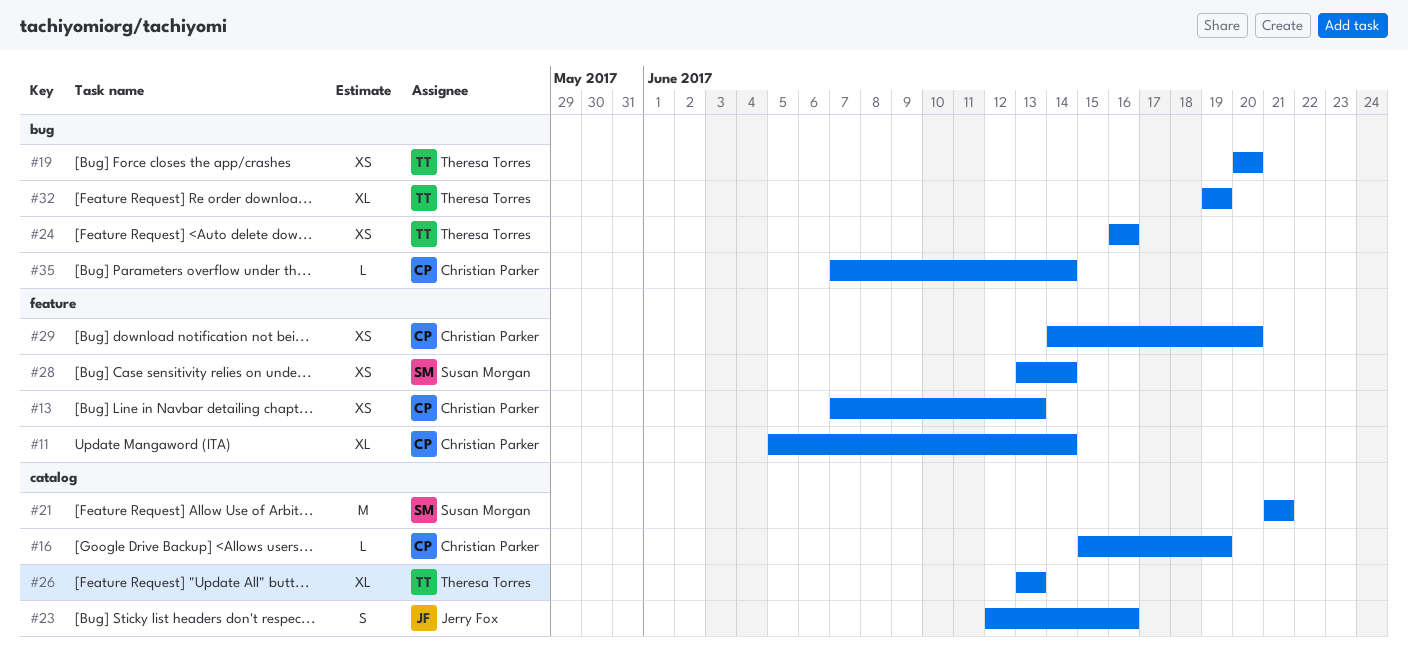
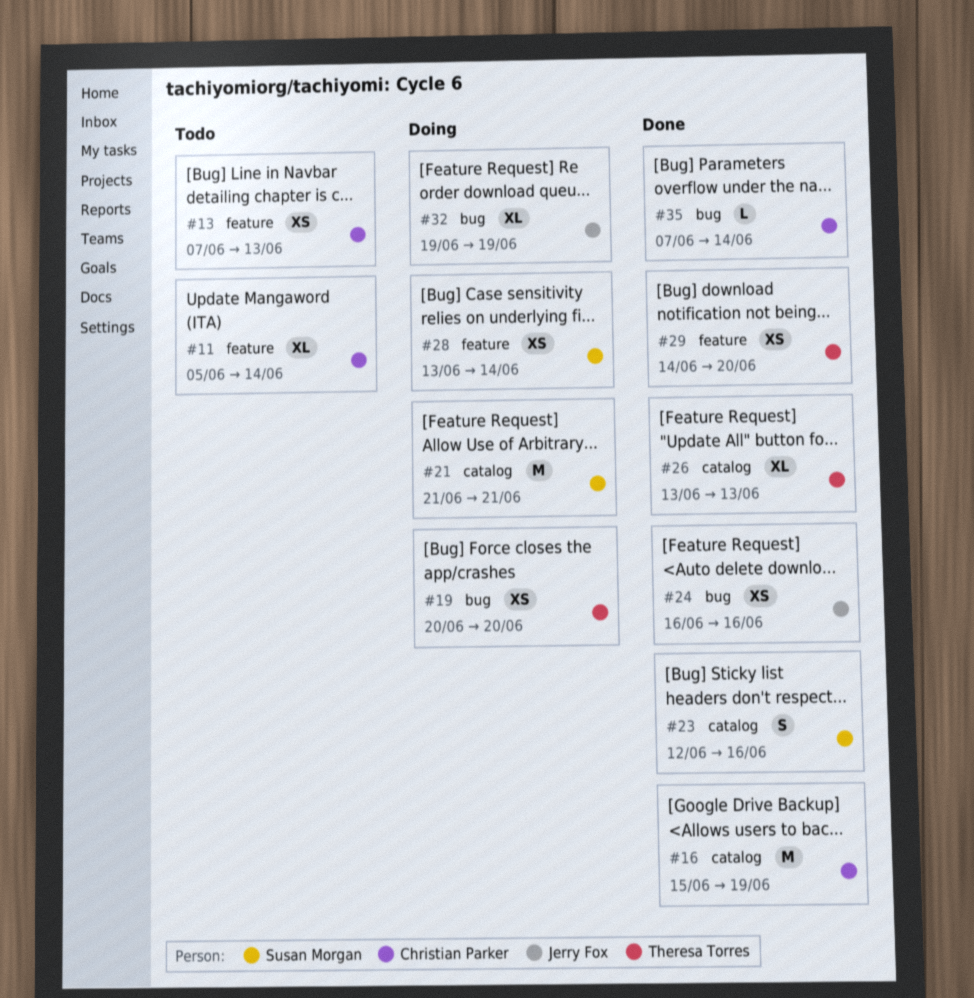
#16, estimate: L -> M
#23, owner: Jerry Fox -> Susan Morgan
#24, owner: Theresa Torres -> Jerry Fox
#29, owner: Christian Parker -> Theresa Torres
#32, owner: Theresa Torres -> Jerry Fox

